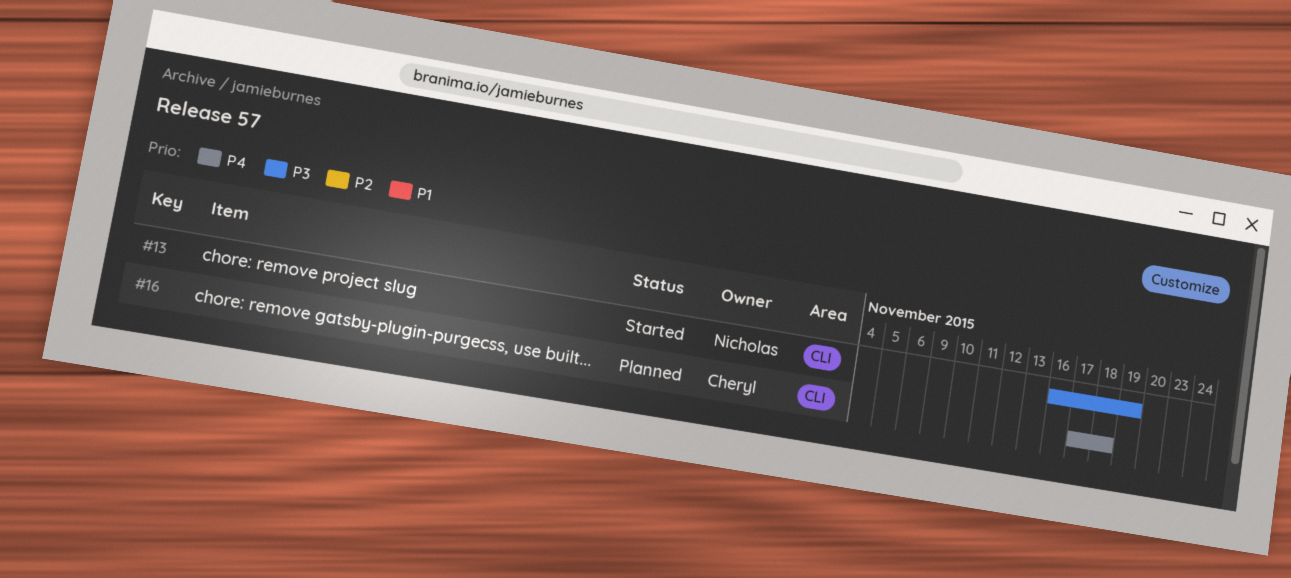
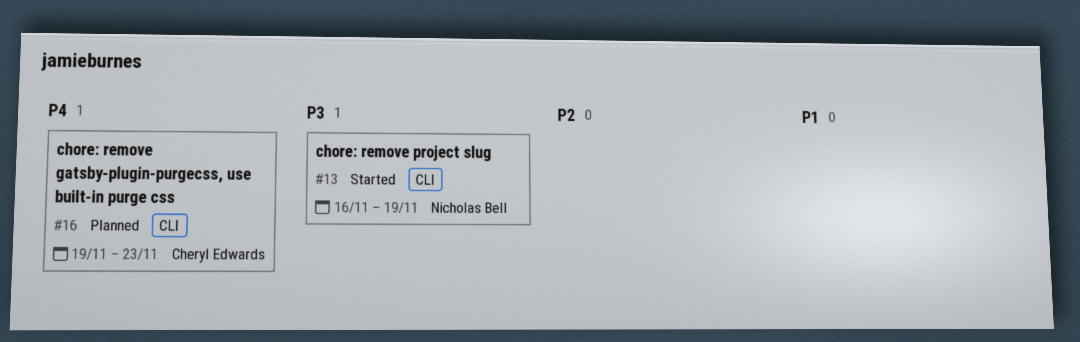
#16, start: Nov 17 -> Nov 19
#16, due: Nov 18 -> Nov 23

